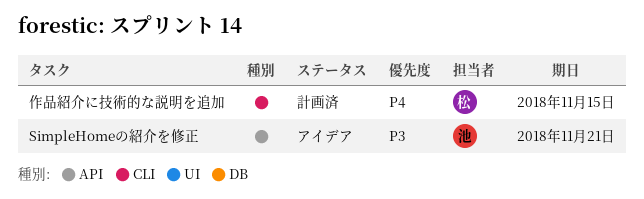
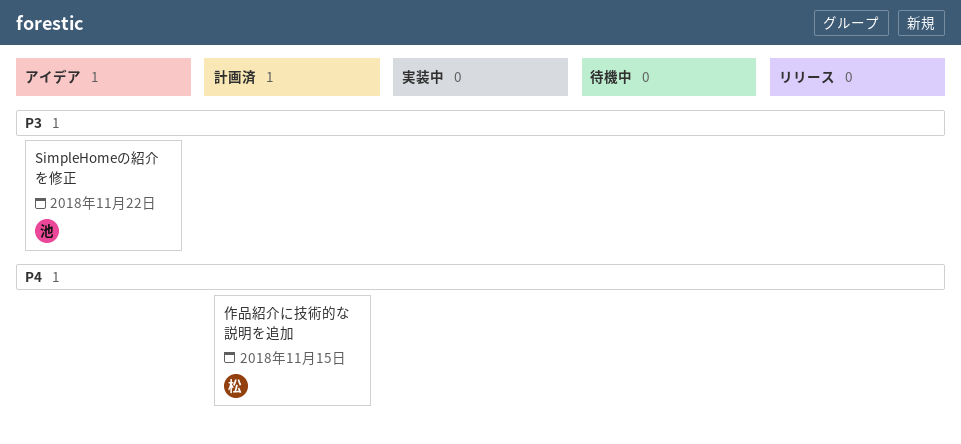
SimpleHomeの紹介を修正, due: Nov 21 -> Nov 22

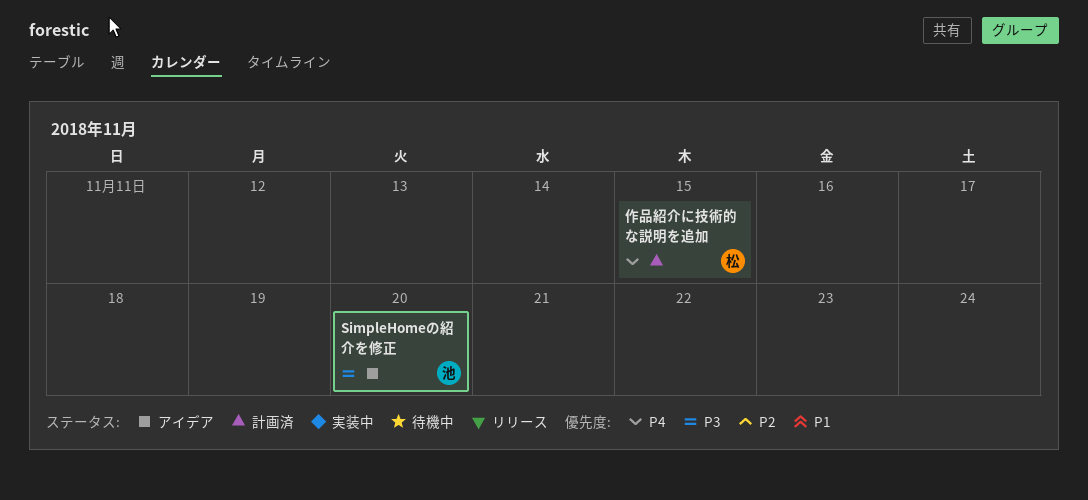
SimpleHomeの紹介を修正, due: Nov 22 -> Nov 20

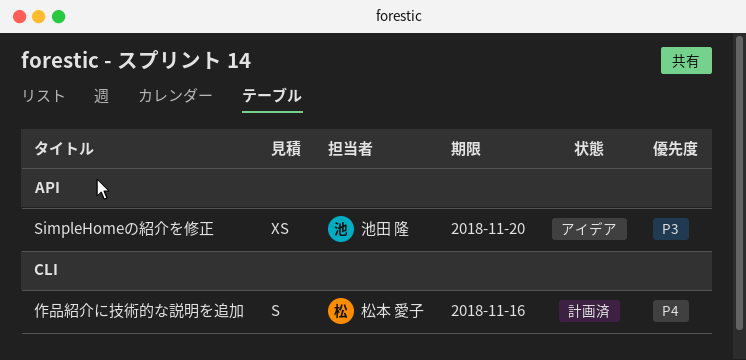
作品紹介に技術的な説明を追加, due: Nov 15 -> Nov 16

